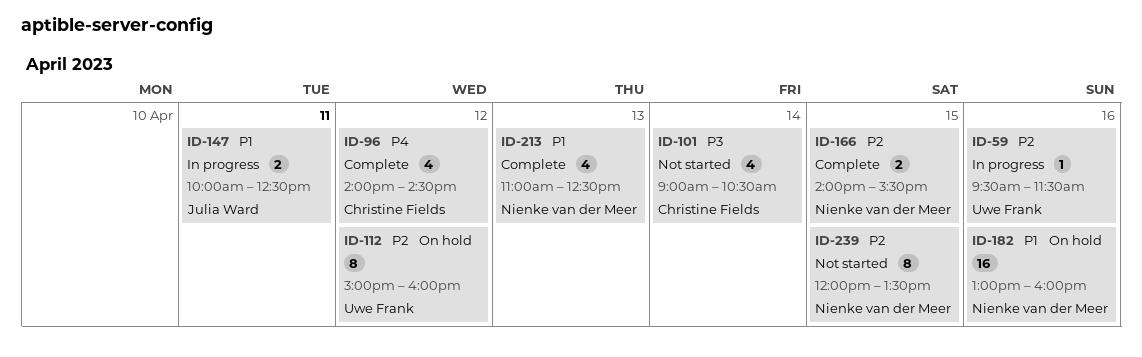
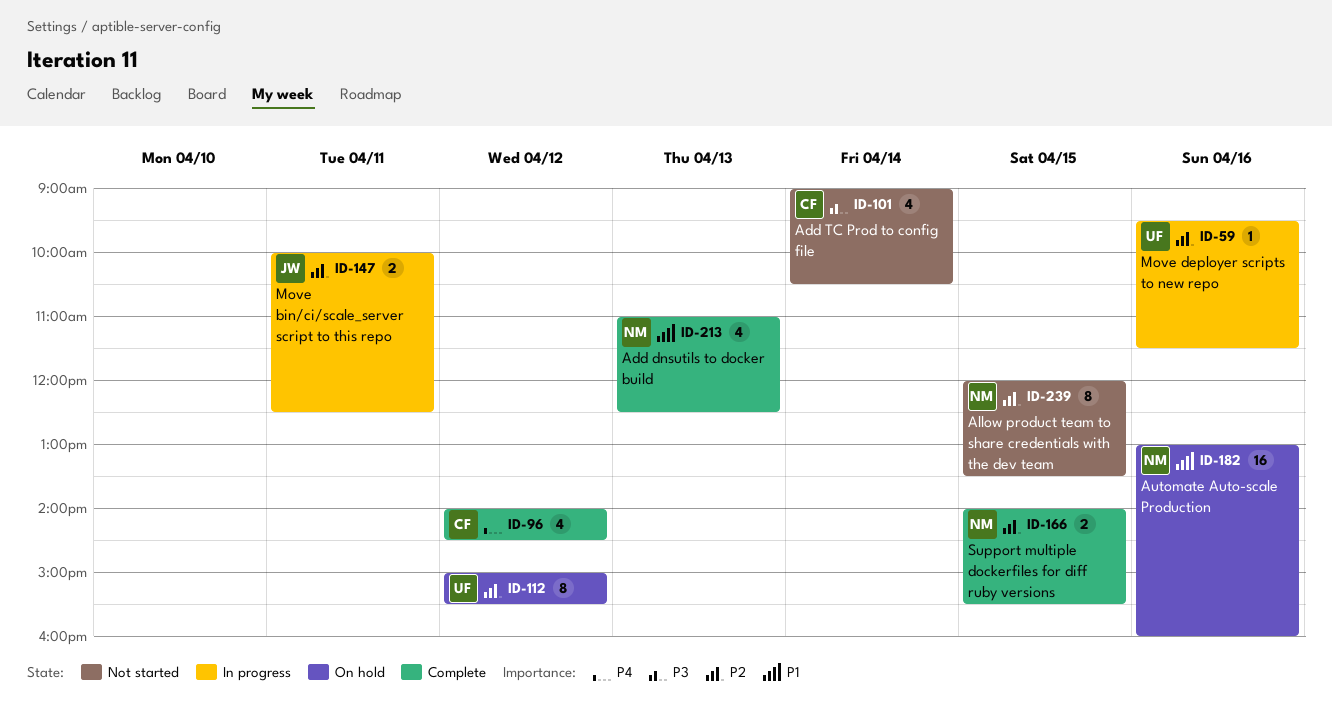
ID-112, ends: 16:00 -> 15:30
ID-147, priority: P1 -> P2

